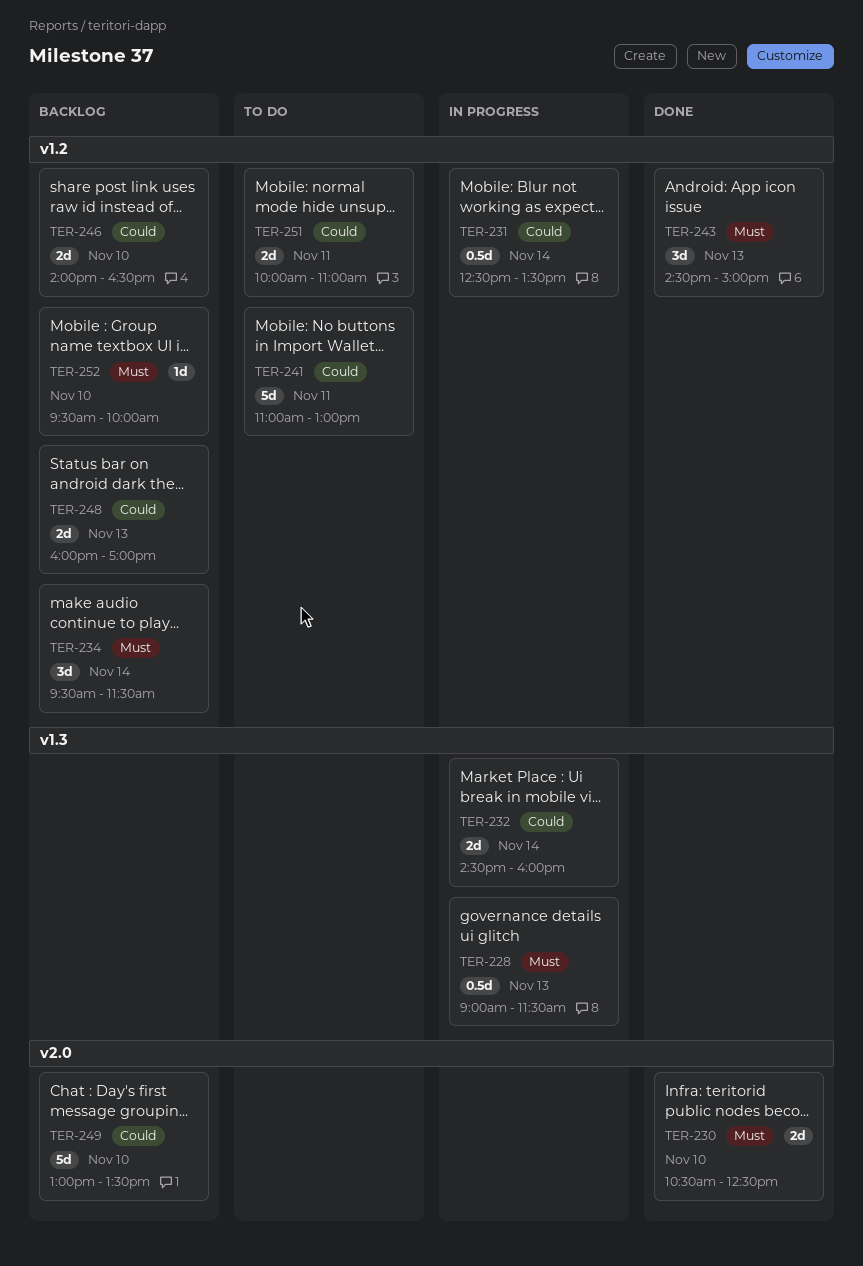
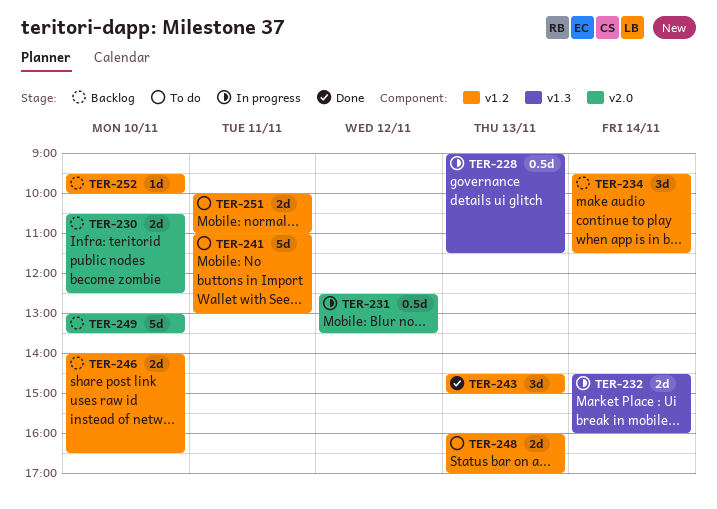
TER-230, status: Done -> Backlog
TER-231, label: v1.2 -> v2.0
TER-231, day: Nov 14 -> Nov 12
TER-248, status: Backlog -> To do

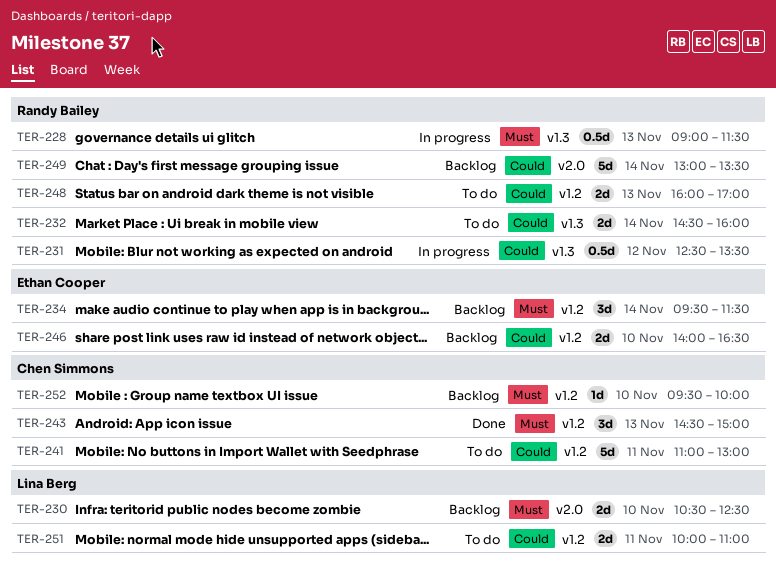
TER-231, label: v2.0 -> v1.3
TER-232, status: In progress -> To do
TER-249, day: Nov 10 -> Nov 14

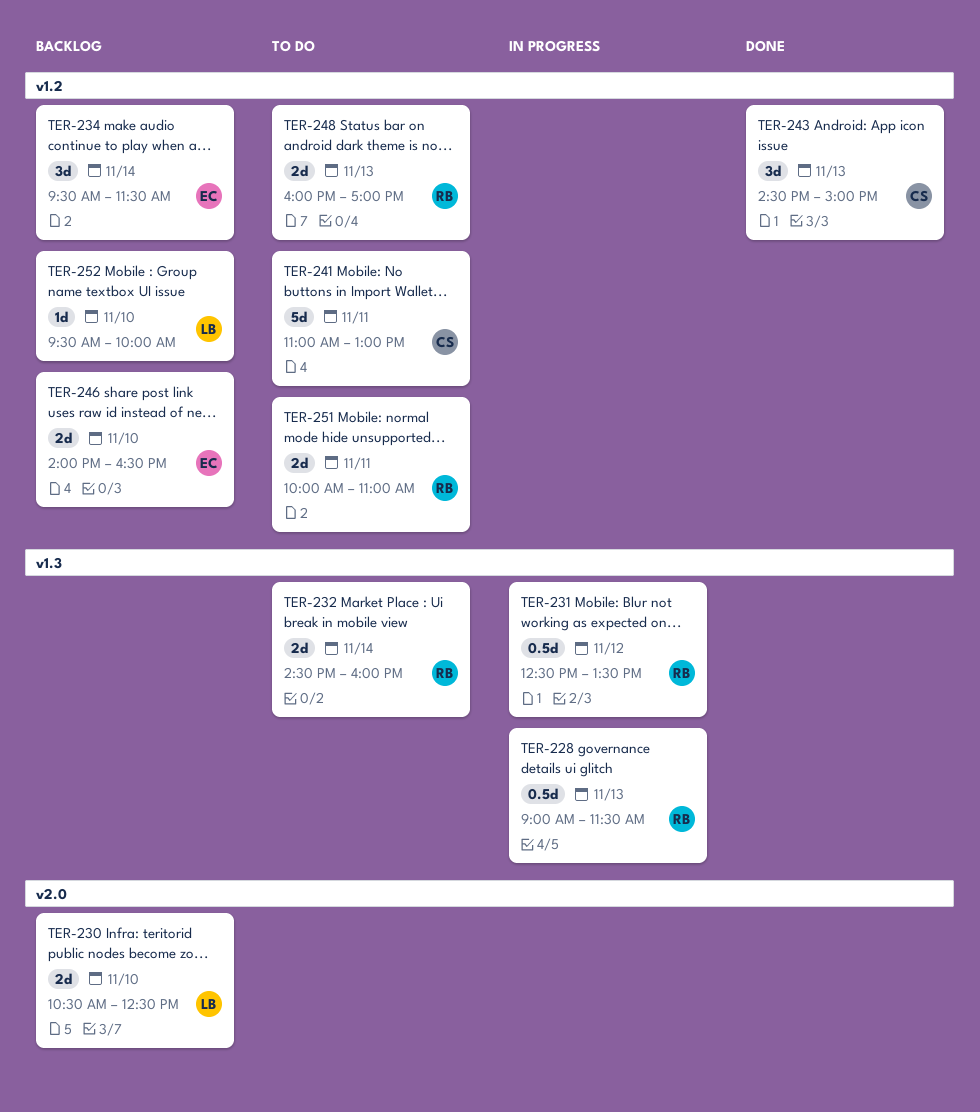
TER-249: present -> none
TER-251, owner: Lina Berg -> Randy Bailey
TER-252, owner: Chen Simmons -> Lina Berg

